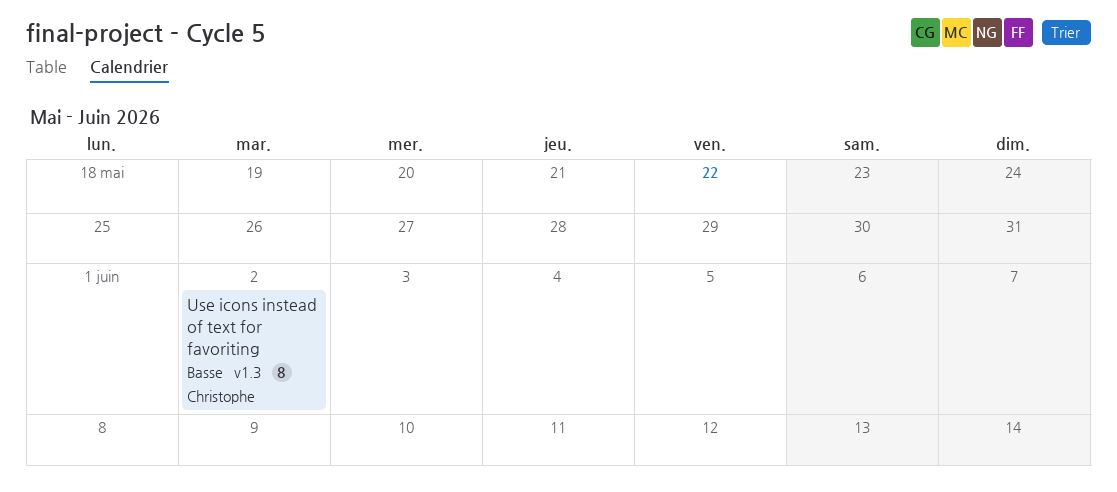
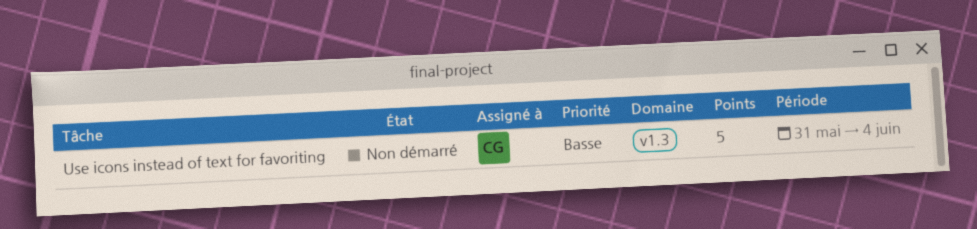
Use icons instead of text for favoriting, estimate: 8 -> 5
Use icons instead of text for favoriting, due: Jun 2 -> Jun 4

